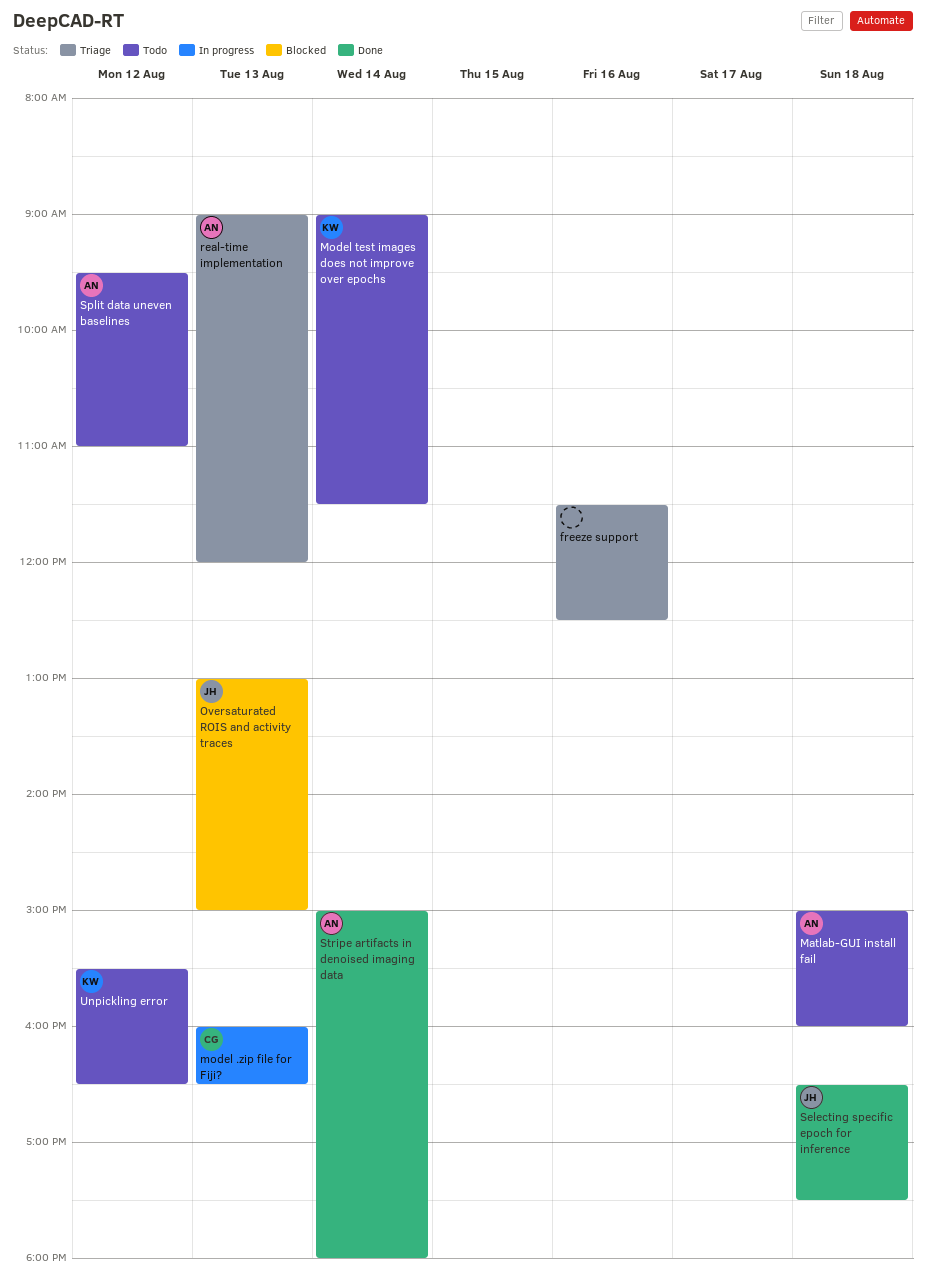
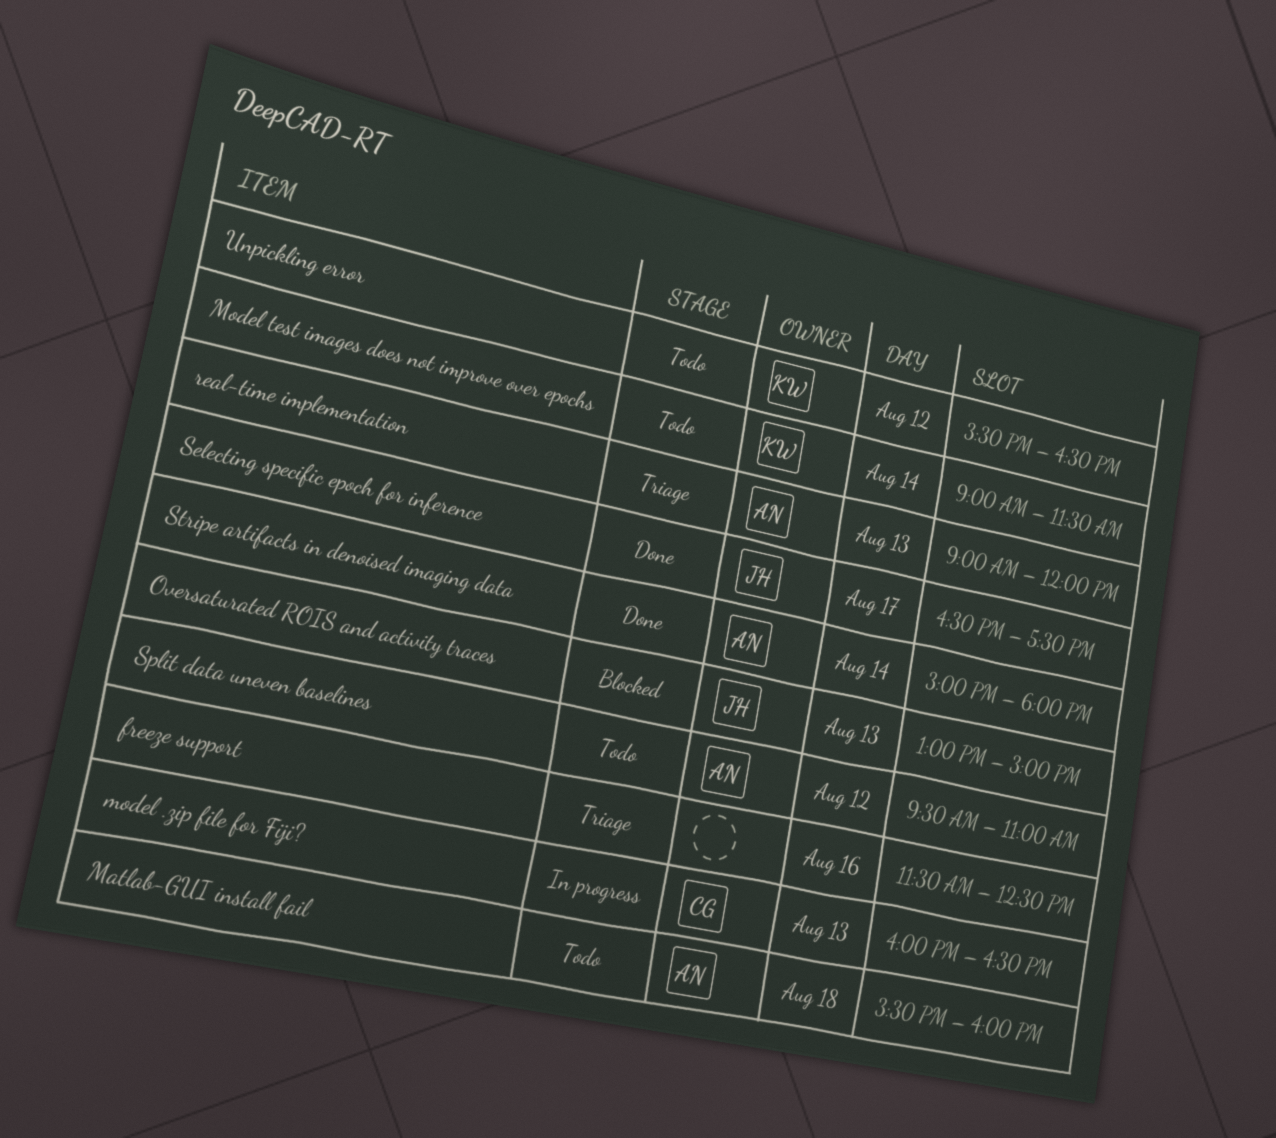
Matlab-GUI install fail, begins: 15:00 -> 15:30
Selecting specific epoch for inference, day: Aug 18 -> Aug 17

